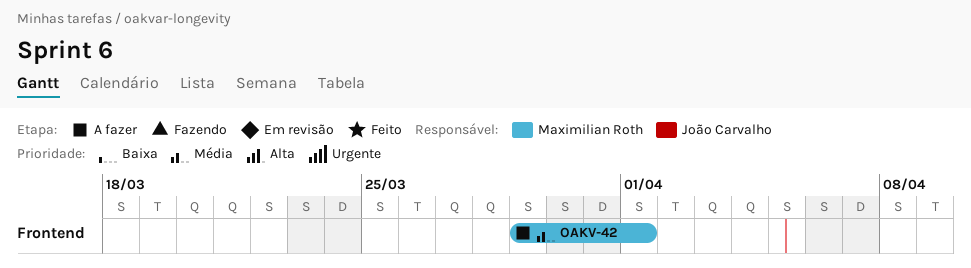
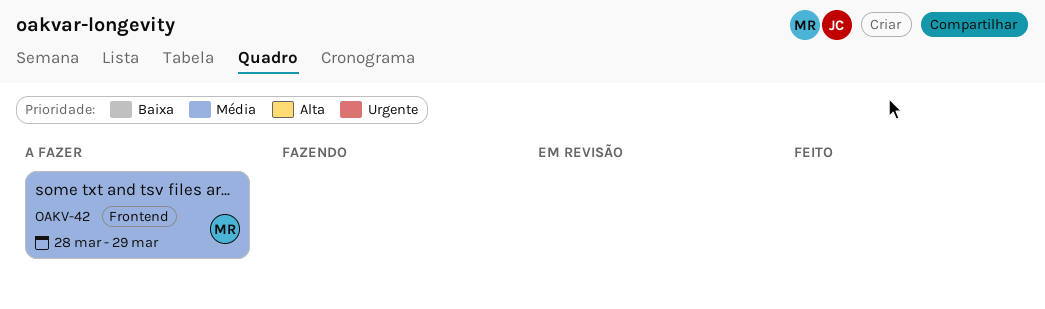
OAKV-42, start: Mar 29 -> Mar 28
OAKV-42, due: Apr 1 -> Mar 29

